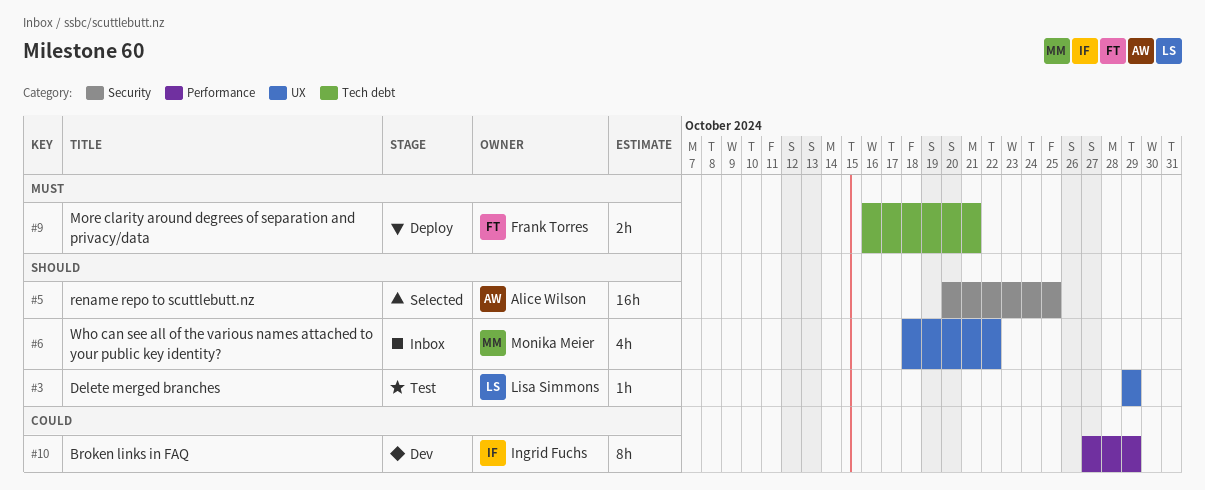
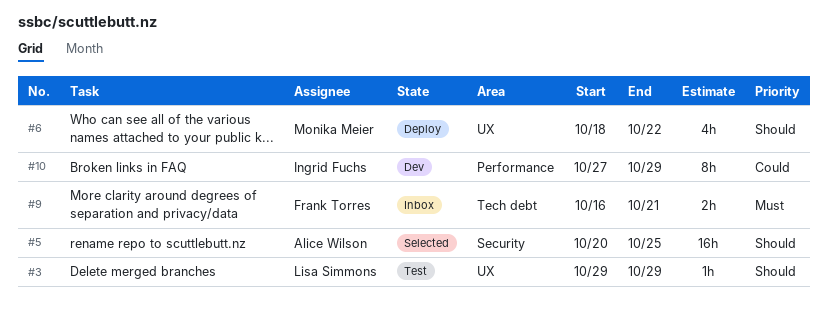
#6, status: Inbox -> Deploy
#9, status: Deploy -> Inbox

